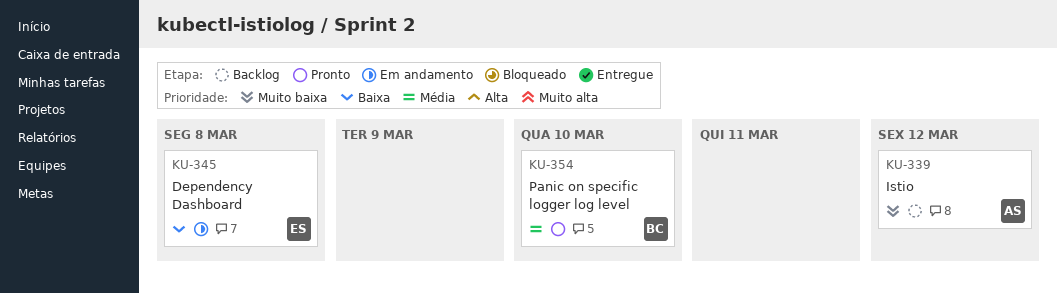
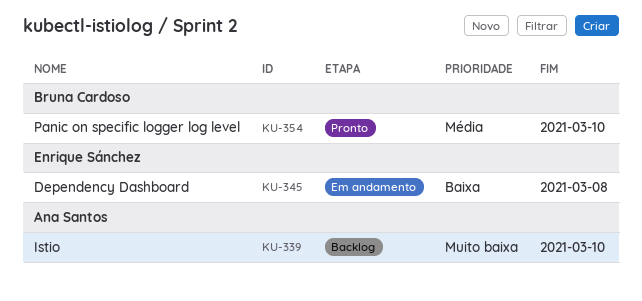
KU-339, due: Mar 12 -> Mar 10

